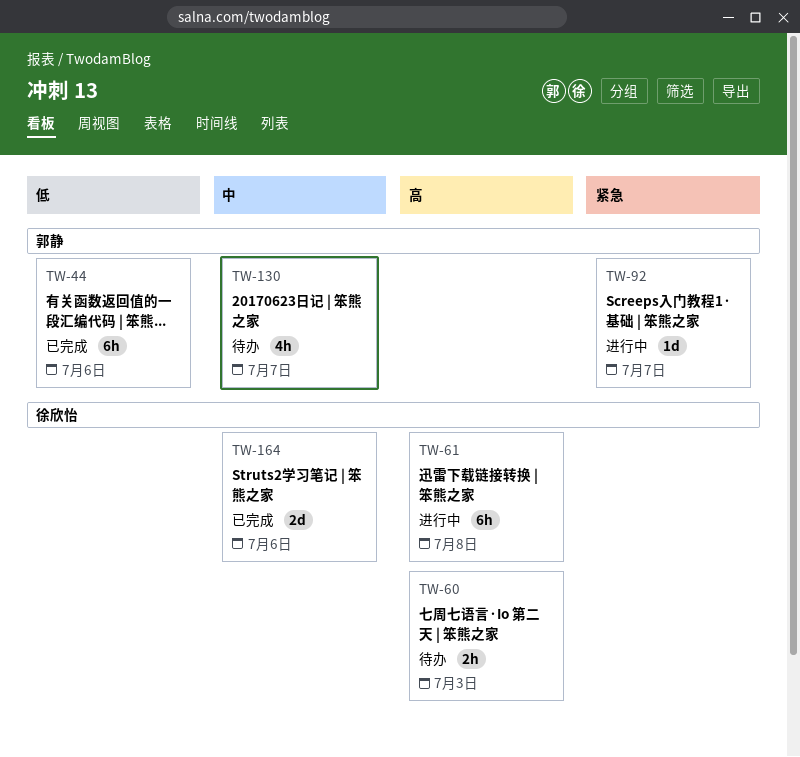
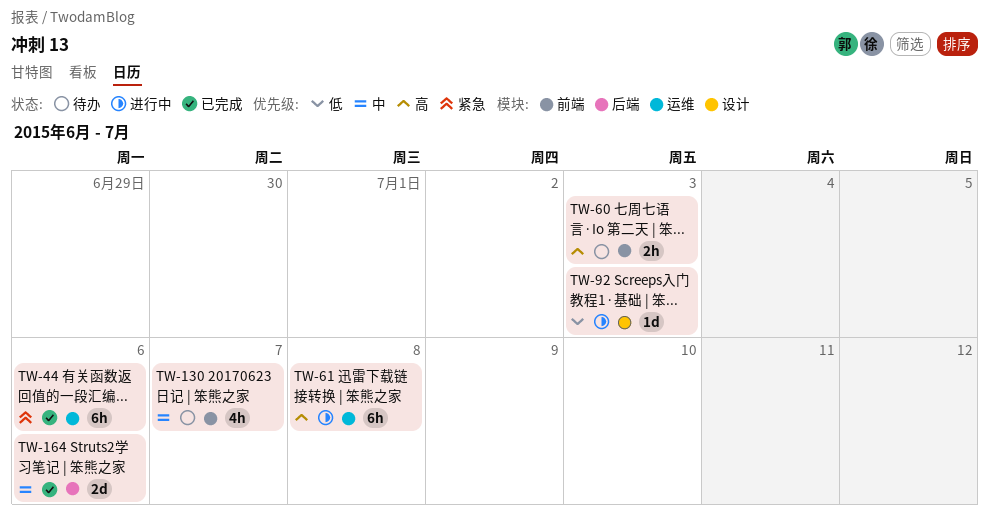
TW-44, priority: 低 -> 紧急
TW-92, priority: 紧急 -> 低
TW-92, due: Jul 7 -> Jul 3

